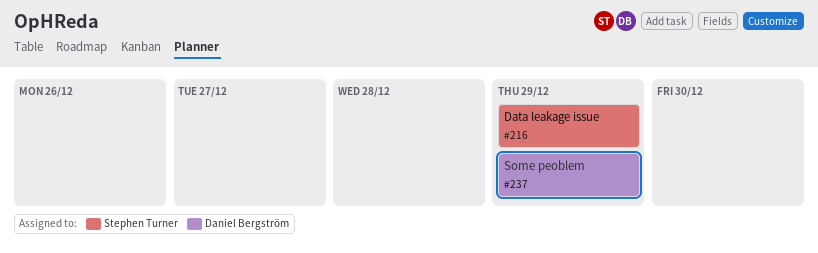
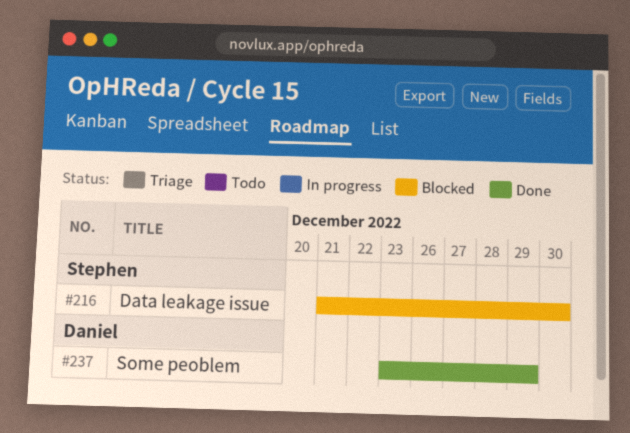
#216, due: Dec 29 -> Dec 30

